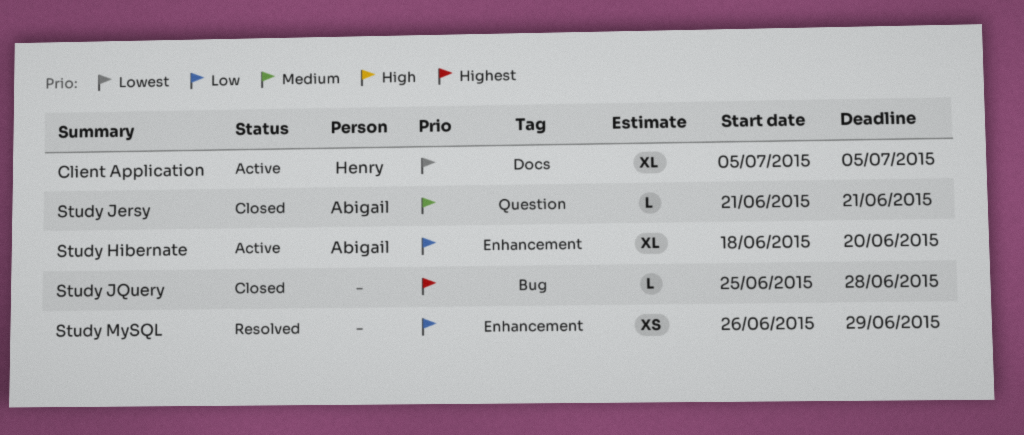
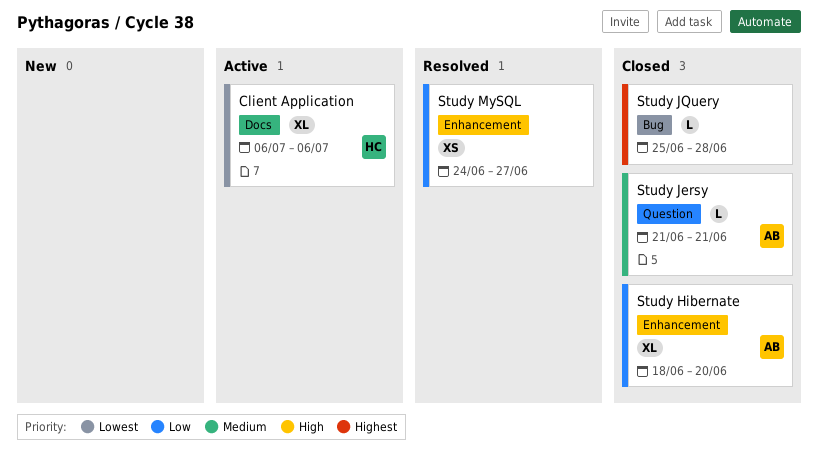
Client Application, start: Jul 5 -> Jul 6
Client Application, due: Jul 5 -> Jul 6
Study Hibernate, status: Active -> Closed
Study MySQL, start: Jun 26 -> Jun 24
Study MySQL, due: Jun 29 -> Jun 27

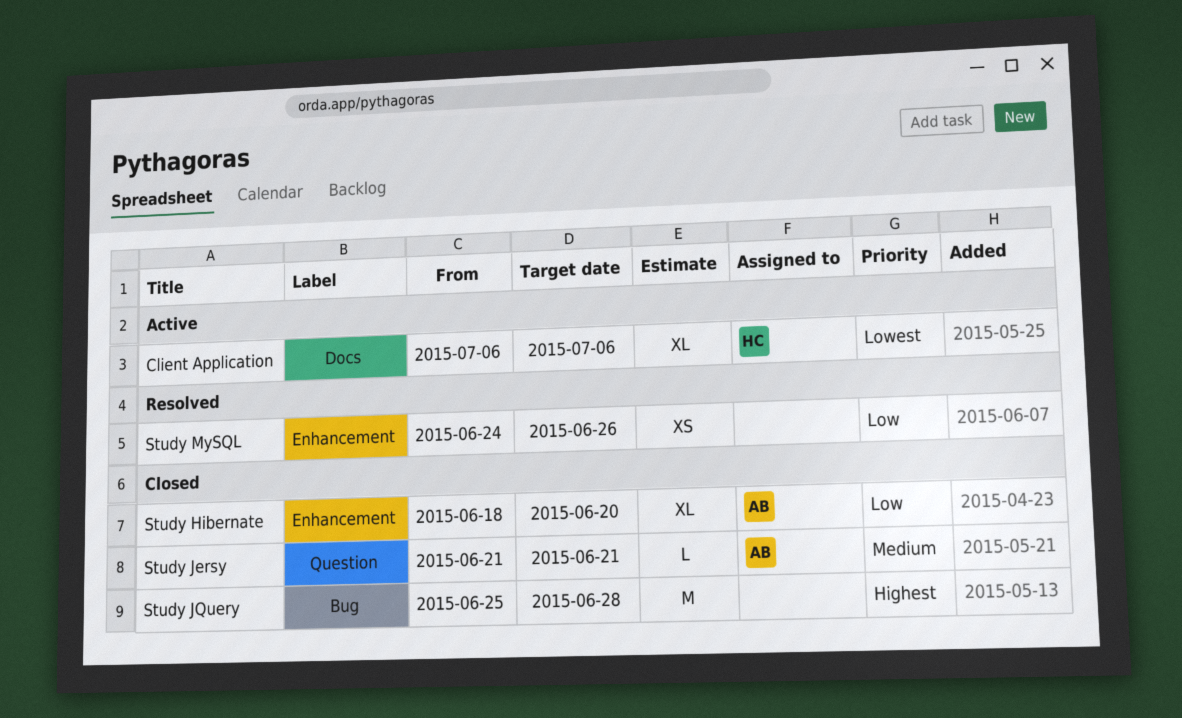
Study JQuery, estimate: L -> M
Study MySQL, due: Jun 27 -> Jun 26

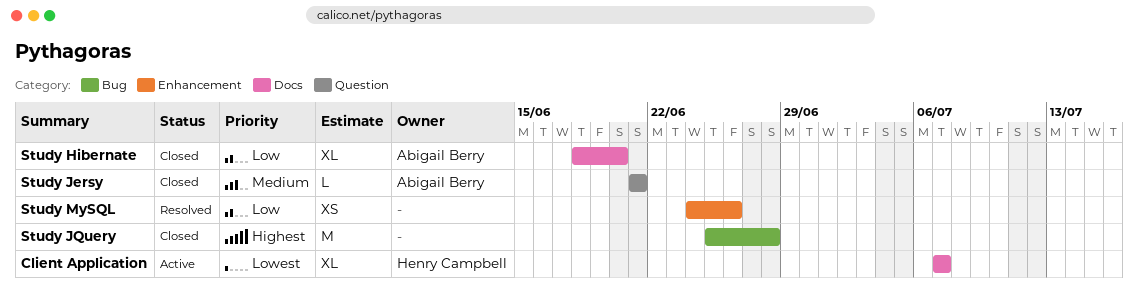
Client Application, start: Jul 6 -> Jul 7
Client Application, due: Jul 6 -> Jul 7
Study Hibernate, label: Enhancement -> Docs

